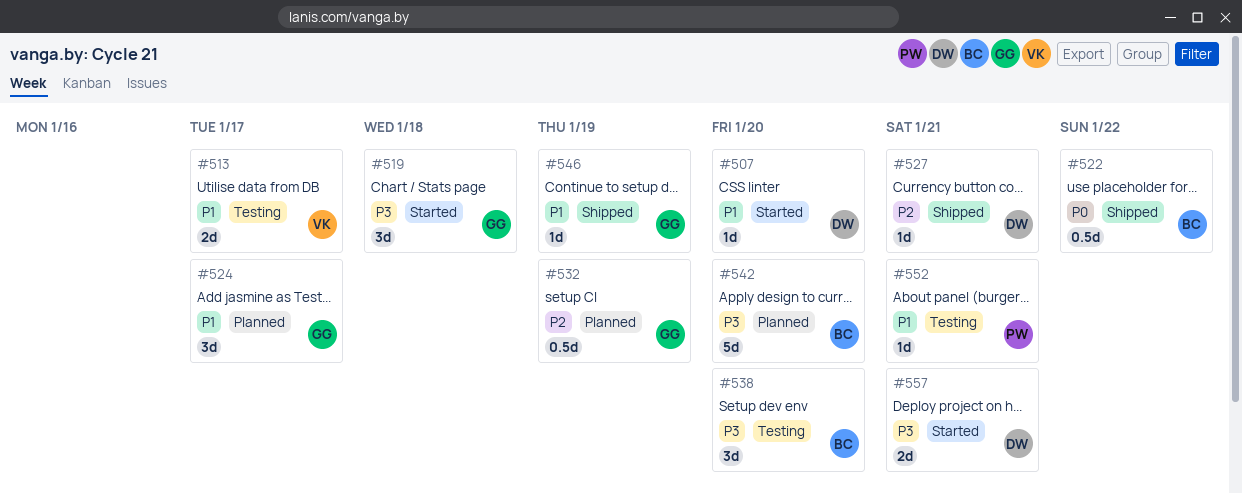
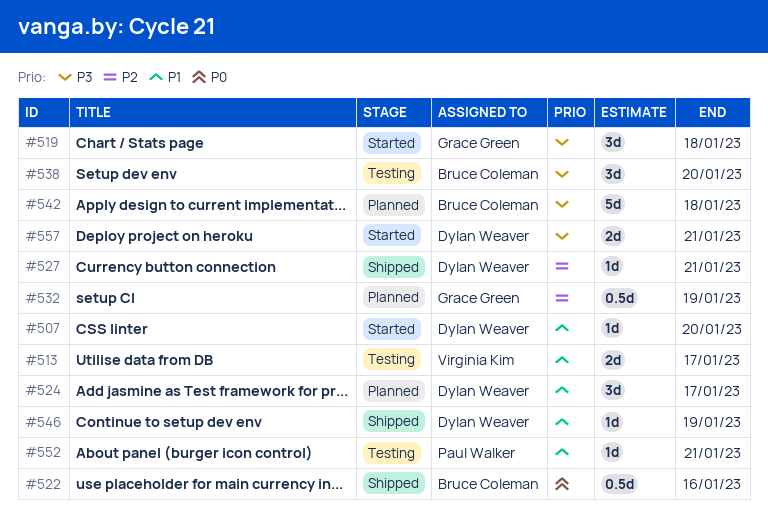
#522, due: Jan 22 -> Jan 16
#524, owner: Grace Green -> Dylan Weaver
#542, due: Jan 20 -> Jan 18
#546, owner: Grace Green -> Dylan Weaver

